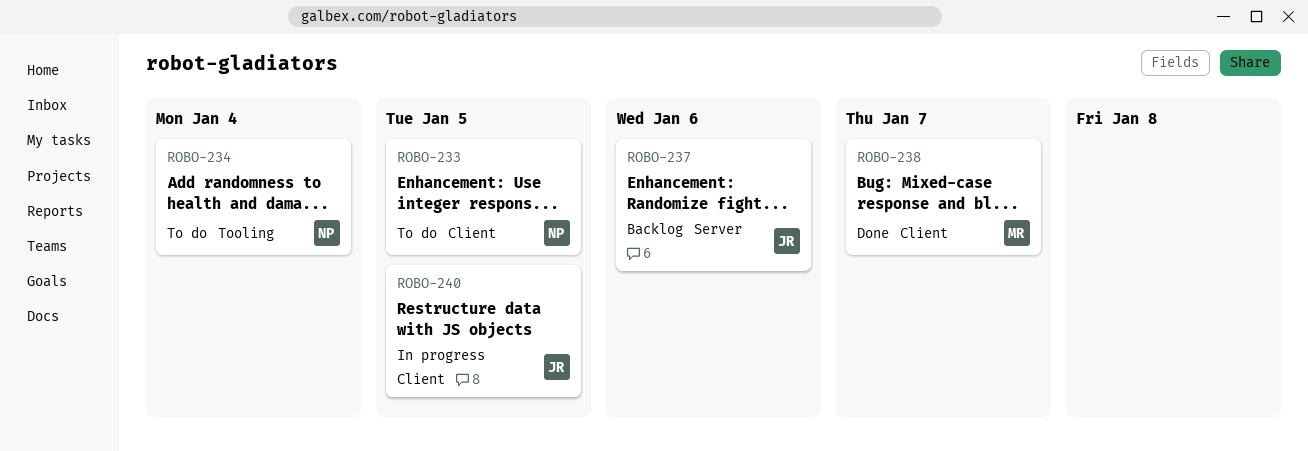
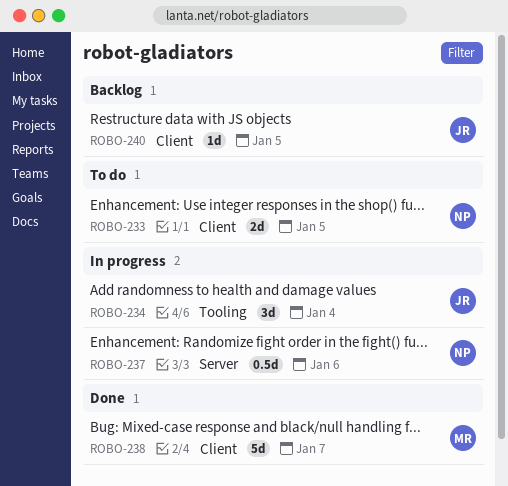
ROBO-234, status: To do -> In progress
ROBO-234, owner: NP -> JR
ROBO-237, status: Backlog -> In progress
ROBO-237, owner: JR -> NP
ROBO-240, status: In progress -> Backlog

